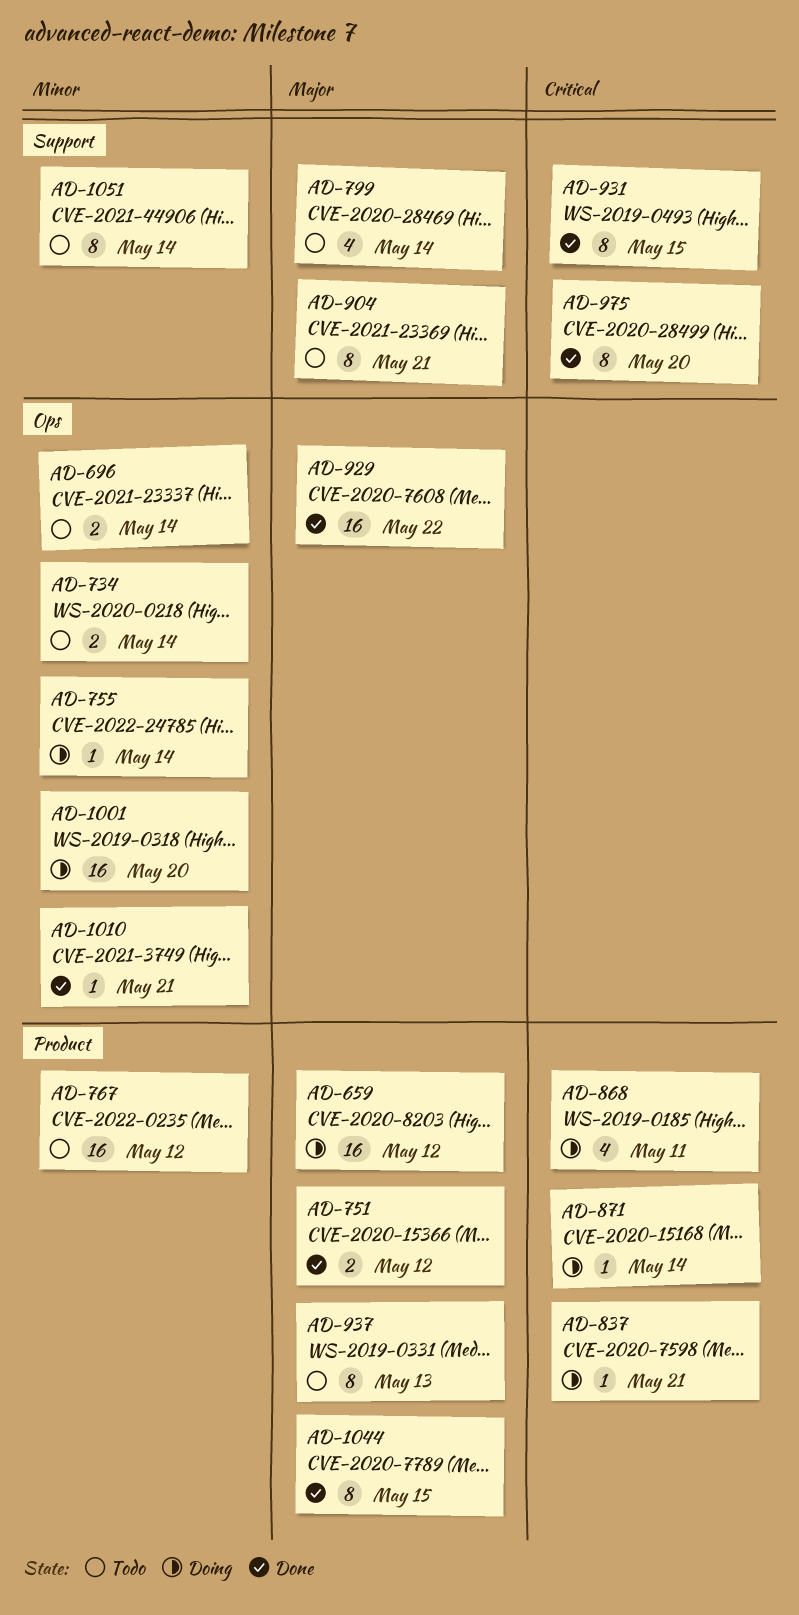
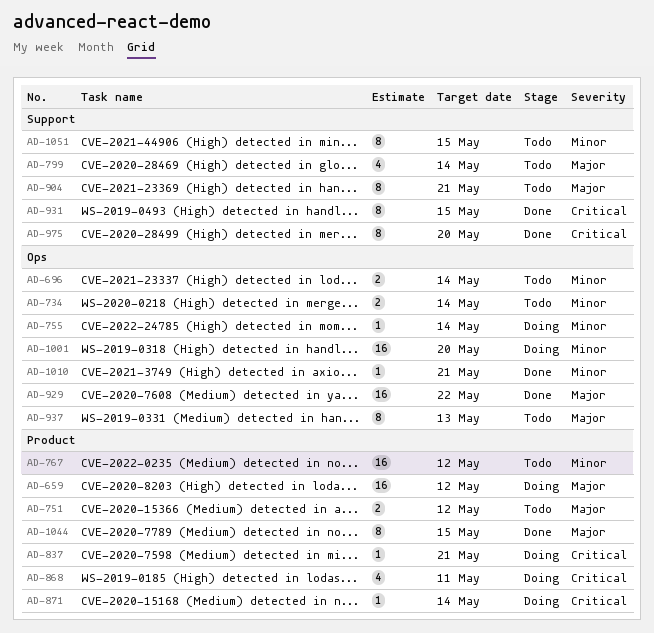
AD-751, status: Done -> Todo
AD-937, label: Product -> Ops
AD-1051, due: May 14 -> May 15

